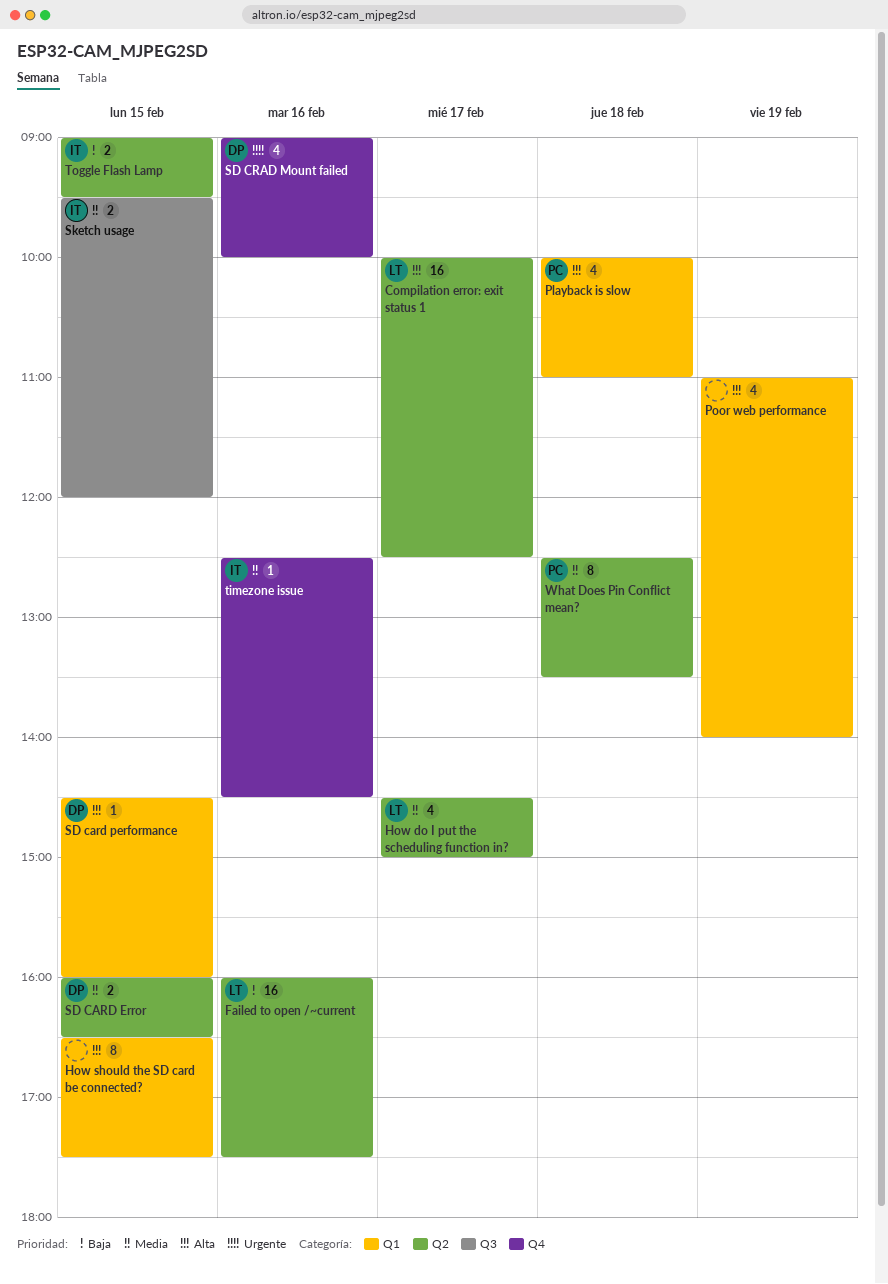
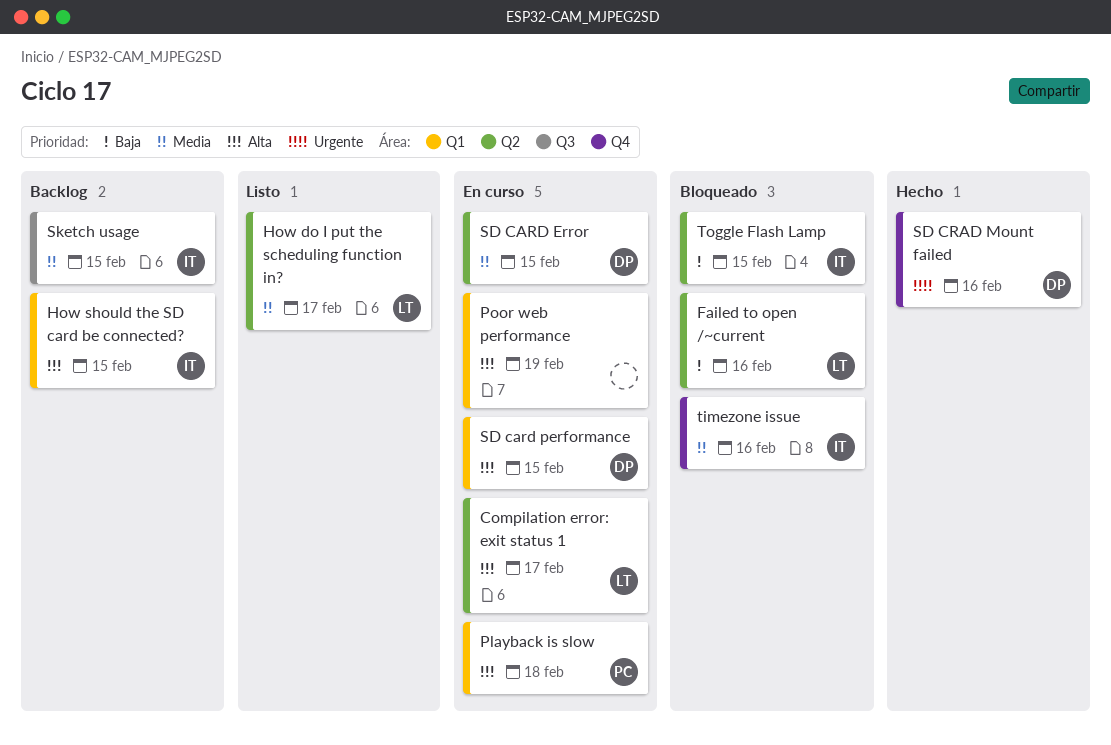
How should the SD card be connected?, owner: none -> IT
What Does Pin Conflict mean?: present -> none

